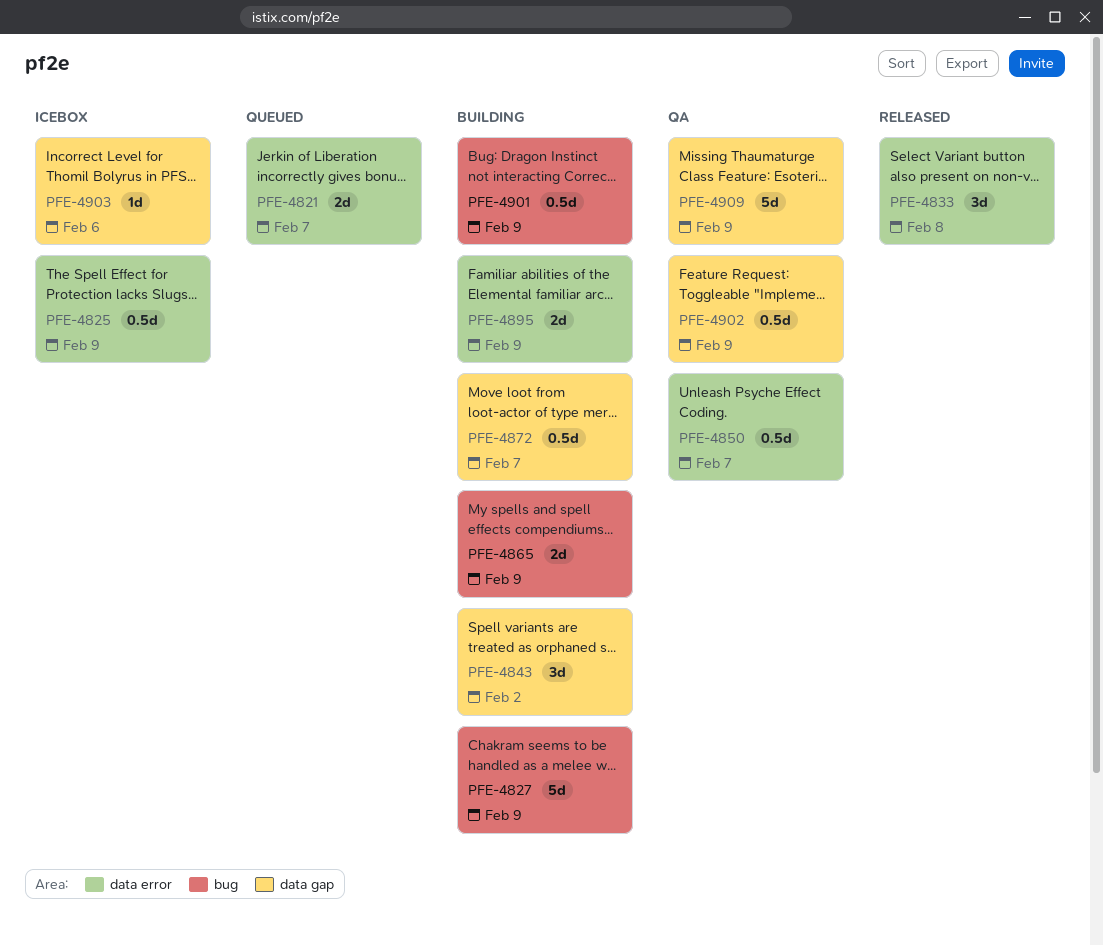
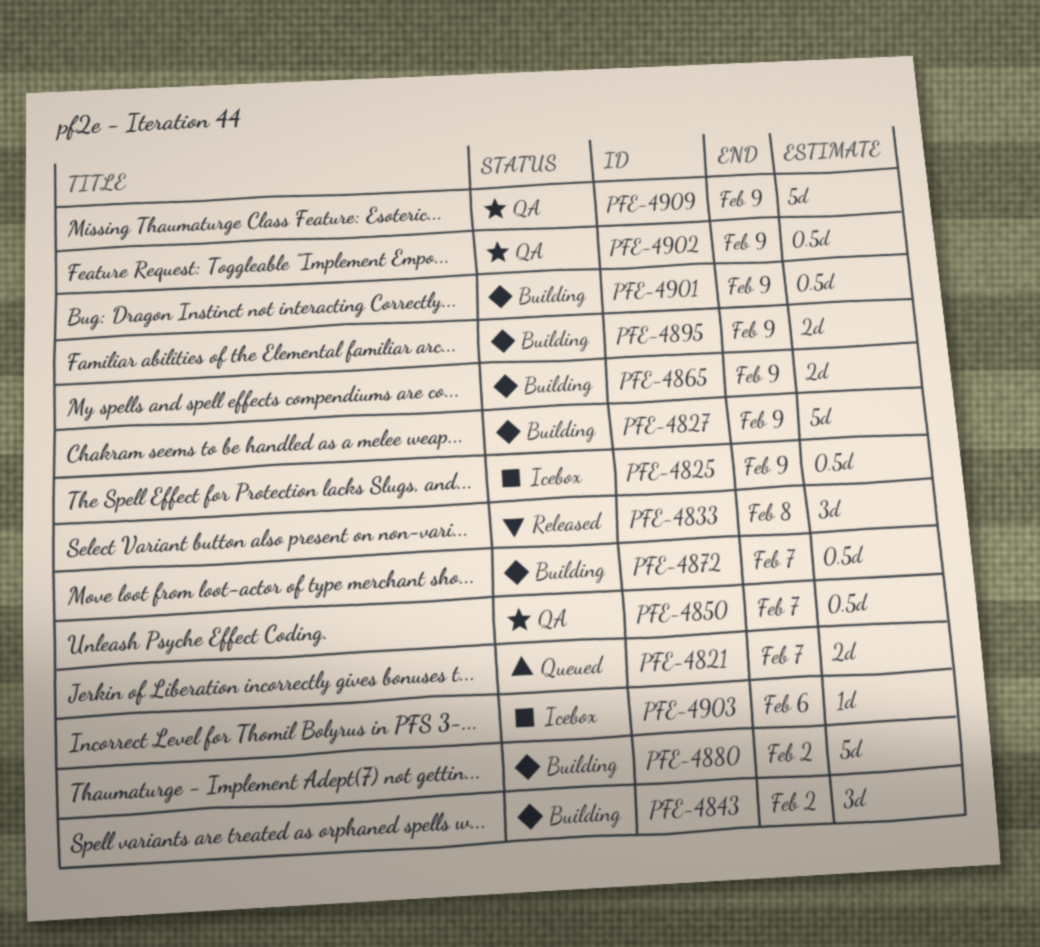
PFE-4880: none -> present

